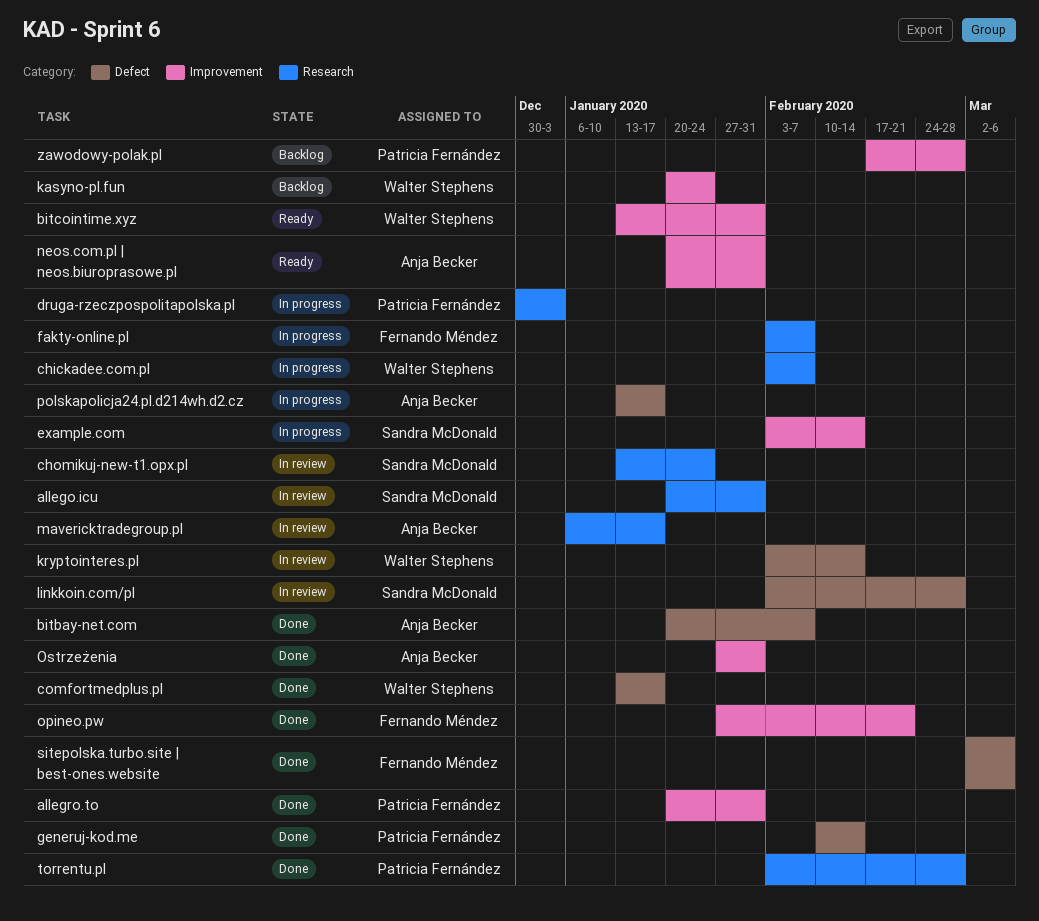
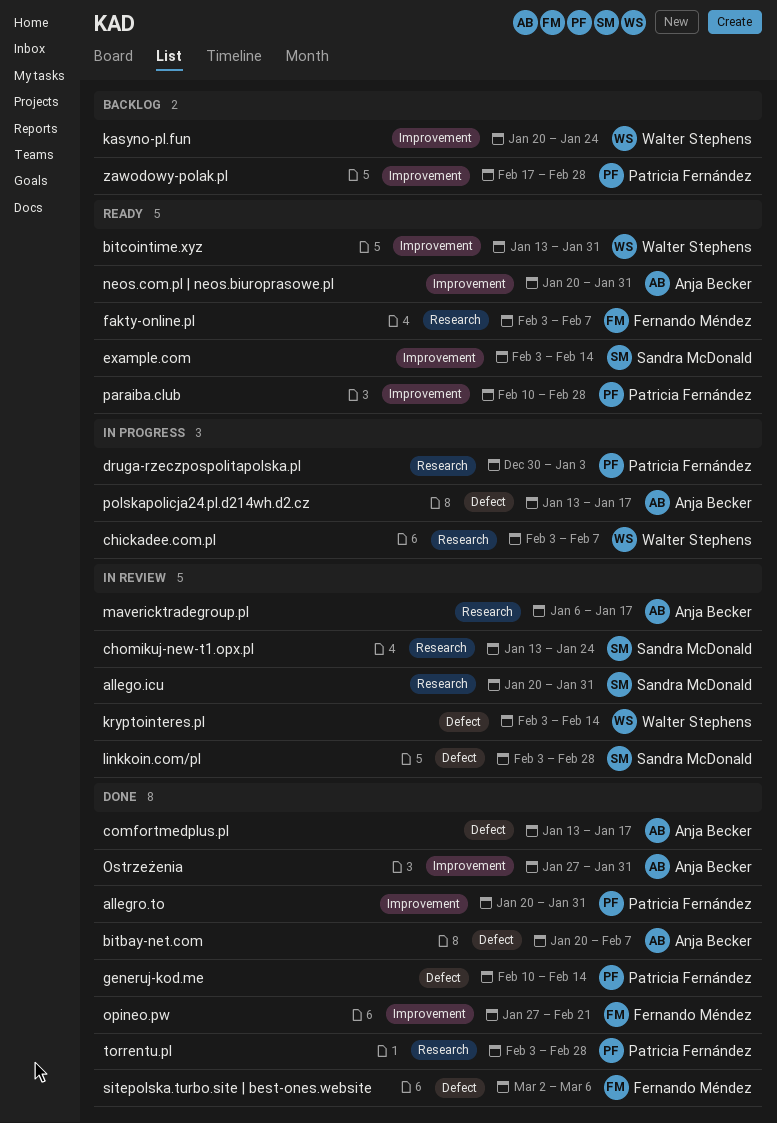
comfortmedplus.pl, owner: Walter Stephens -> Anja Becker
example.com, status: In progress -> Ready
fakty-online.pl, status: In progress -> Ready
paraiba.club: none -> present

